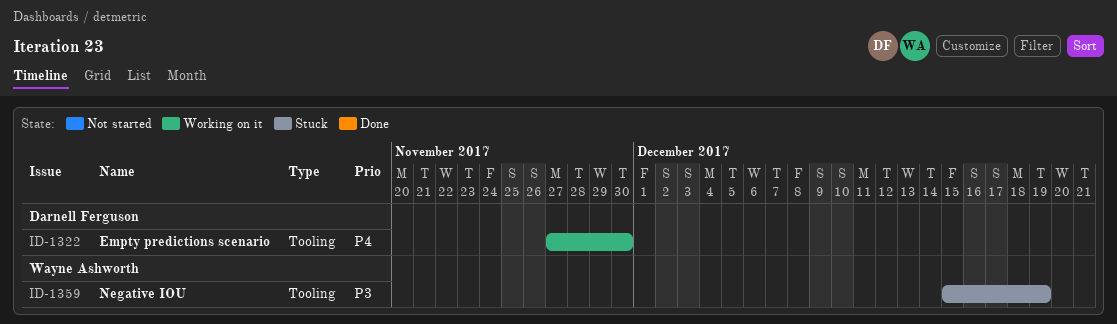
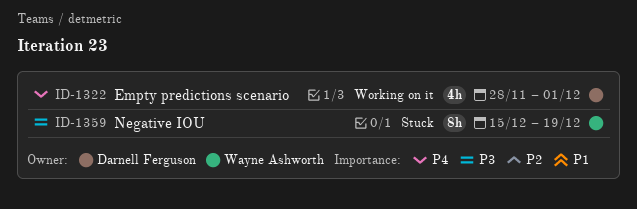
ID-1322, start: Nov 27 -> Nov 28
ID-1322, due: Nov 30 -> Dec 1

